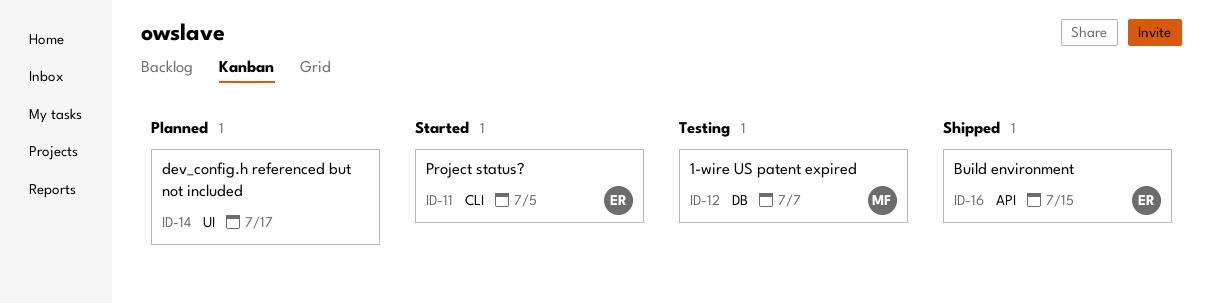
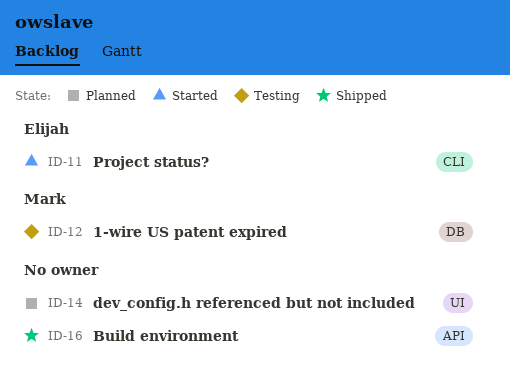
ID-16, owner: Elijah -> none

